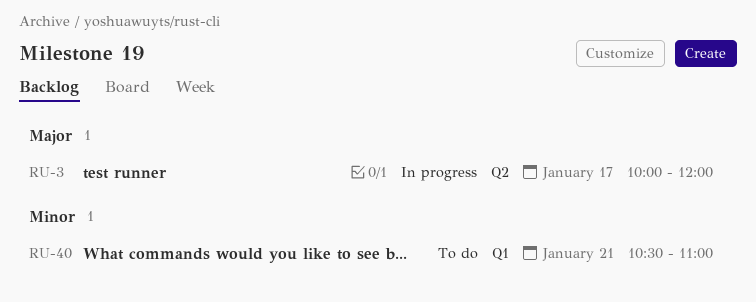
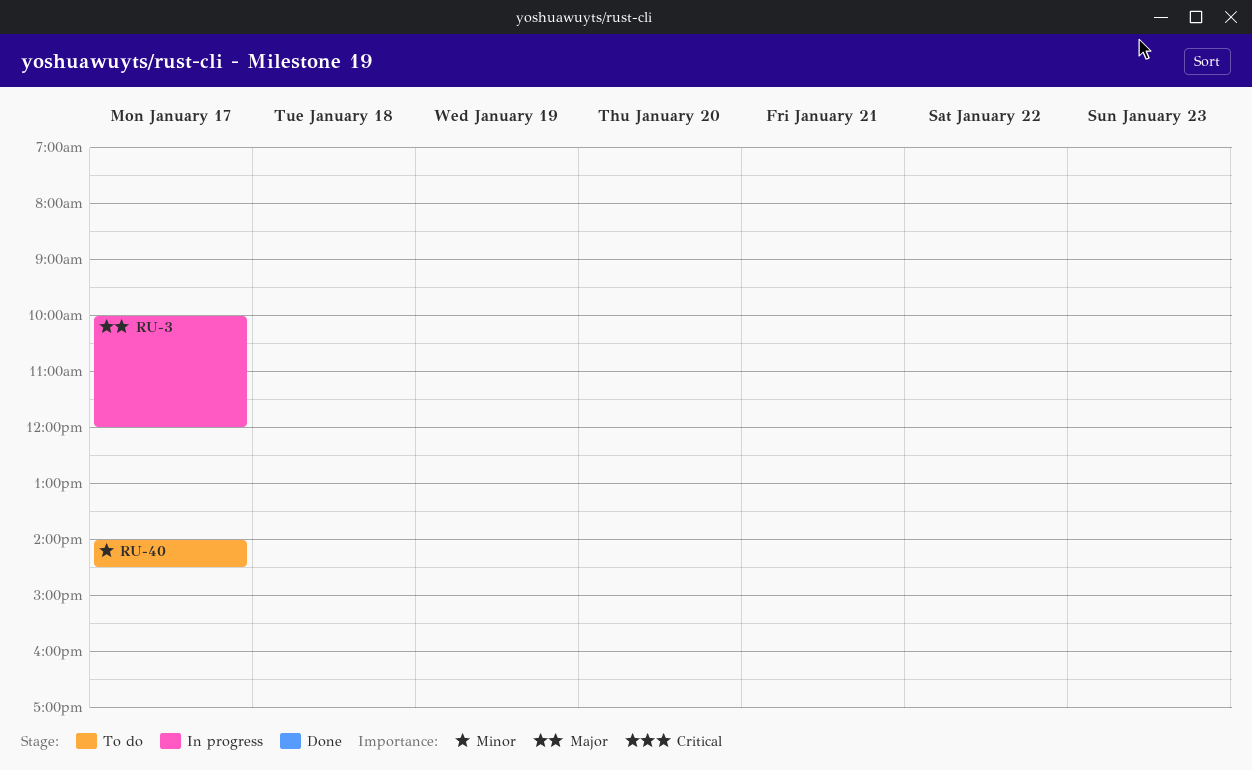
RU-40, day: Jan 21 -> Jan 17
RU-40, begins: 10:30 -> 14:00
RU-40, ends: 11:00 -> 14:30

